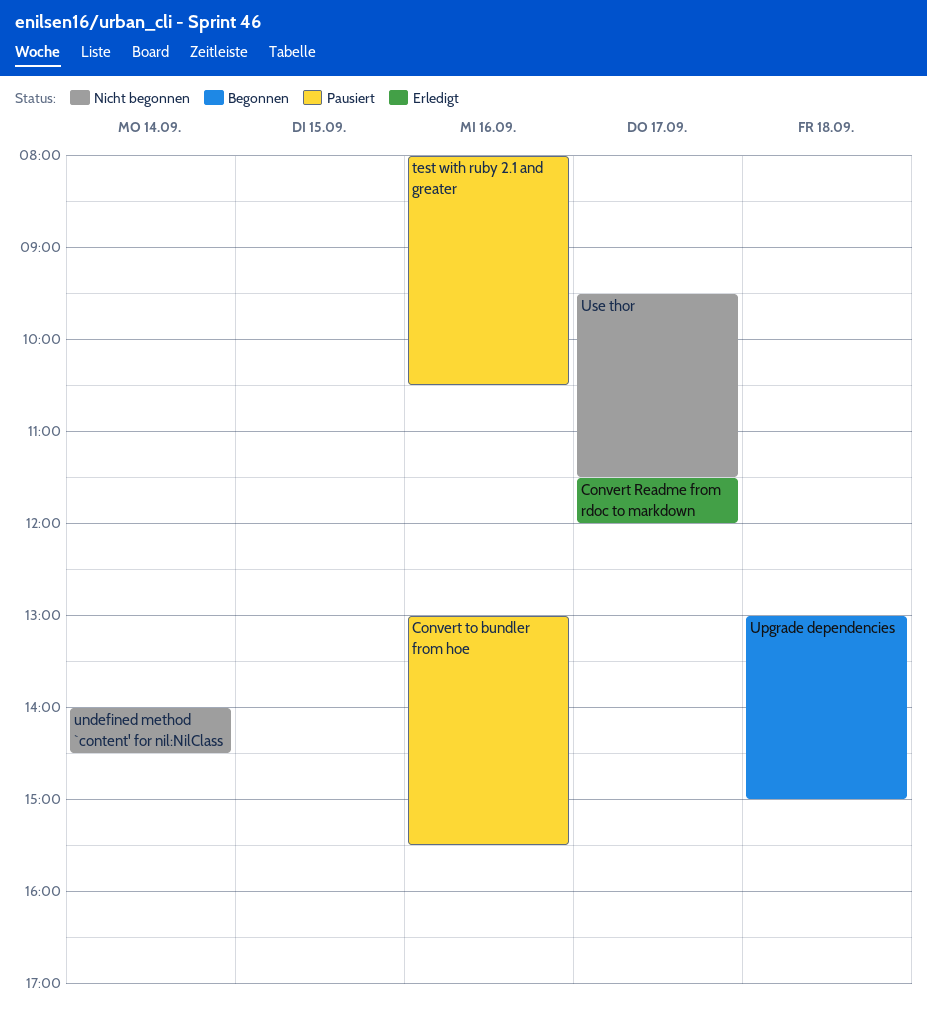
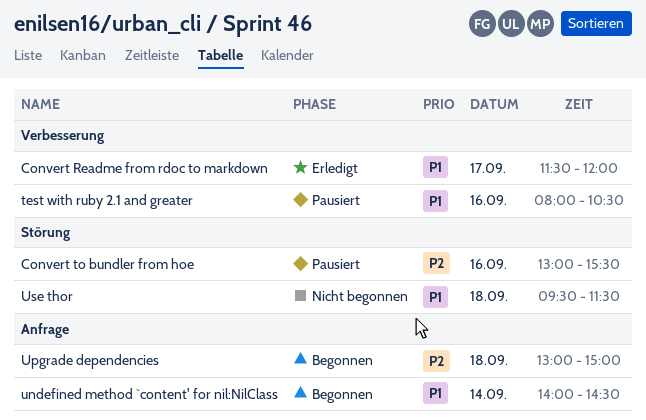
undefined method `content' for nil:NilClass, status: Nicht begonnen -> Begonnen
Use thor, day: Sep 17 -> Sep 18

